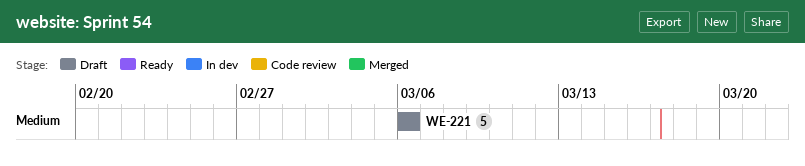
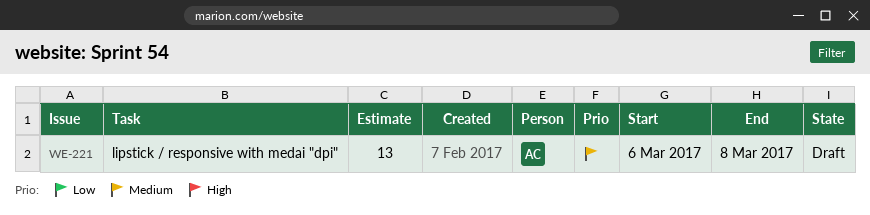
WE-221, estimate: 5 -> 13
WE-221, due: Mar 6 -> Mar 8

